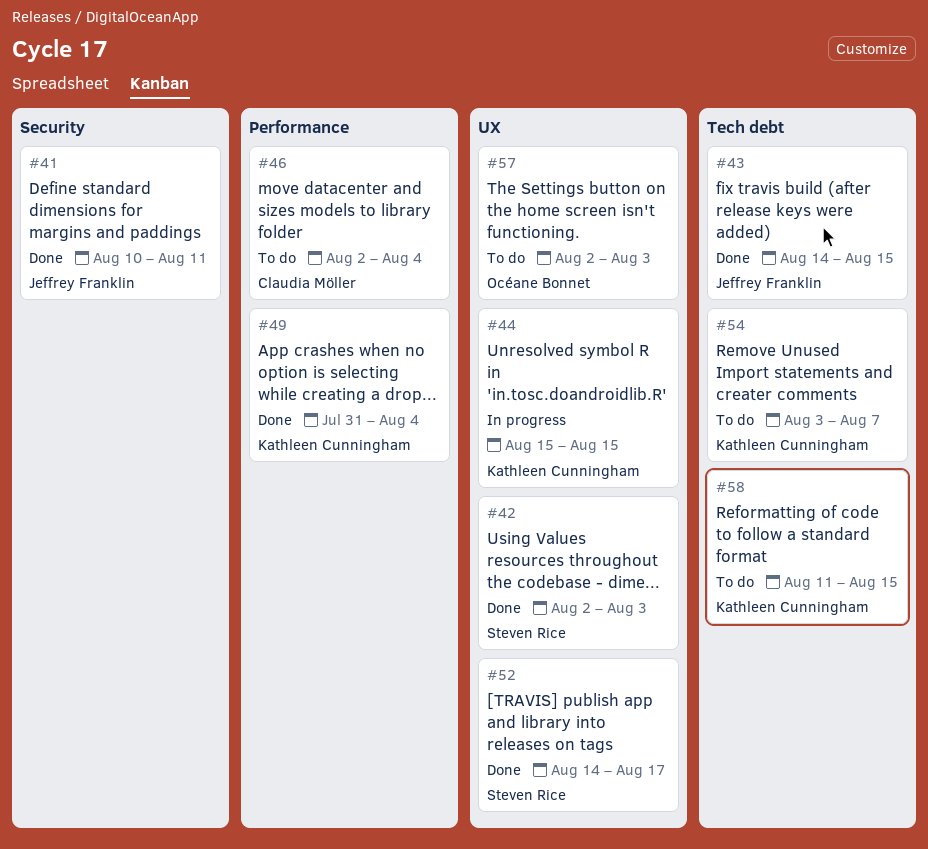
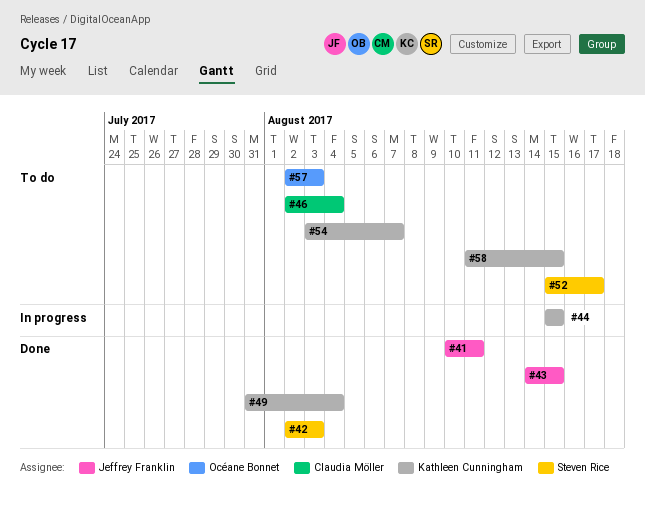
#52, status: Done -> To do
#52, start: Aug 14 -> Aug 15

